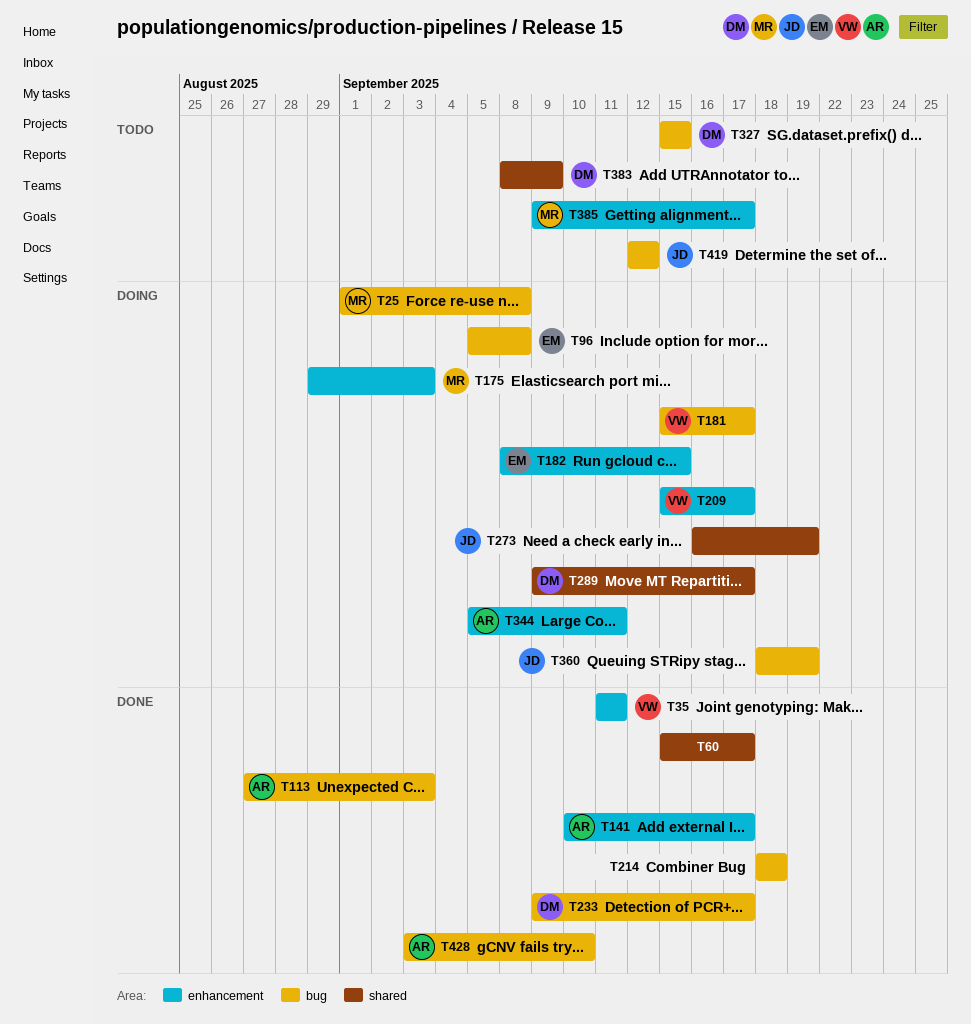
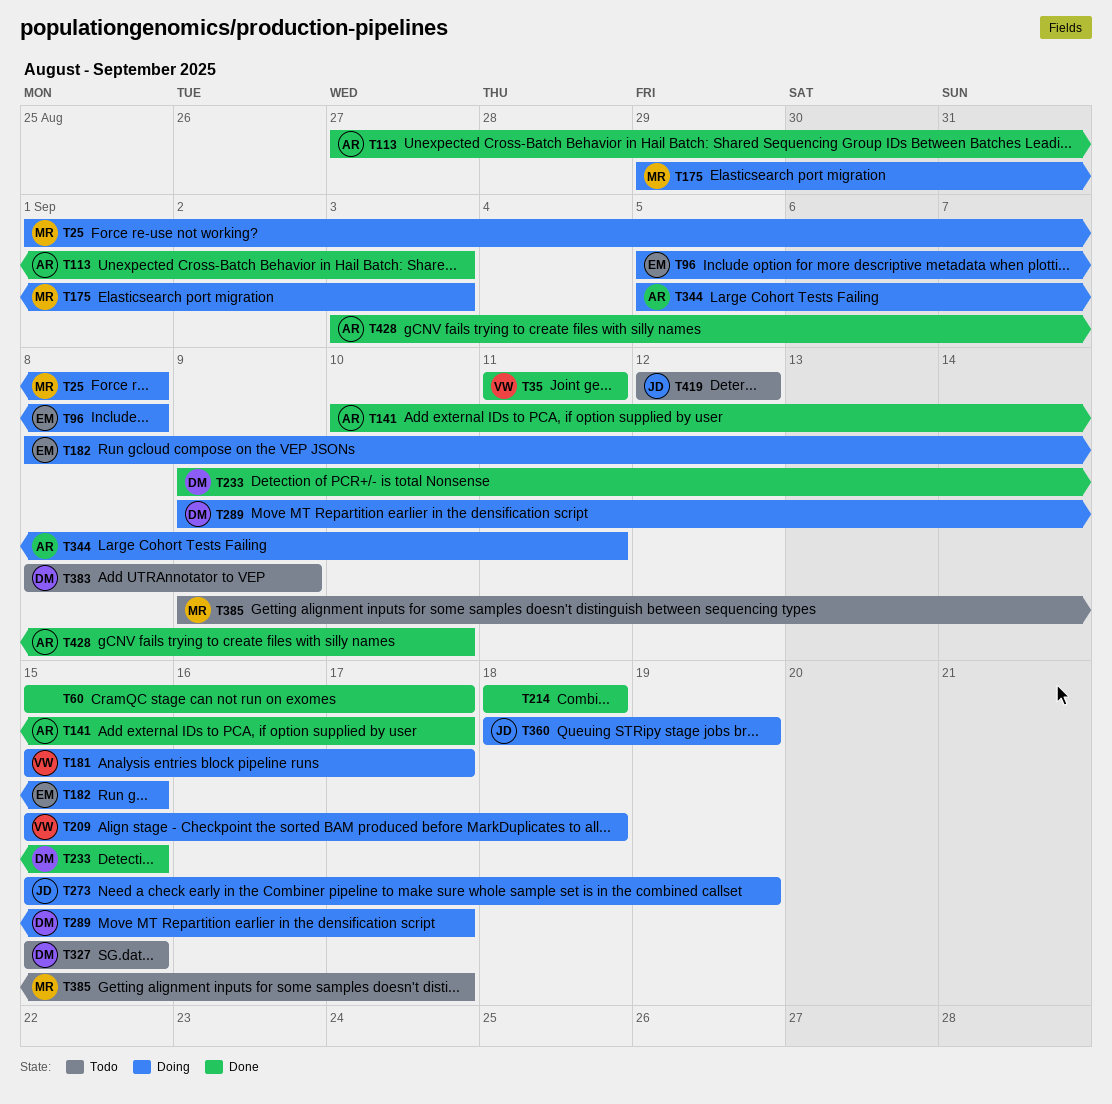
T209, due: Sep 17 -> Sep 18
T233, due: Sep 17 -> Sep 15
T273, start: Sep 16 -> Sep 15

